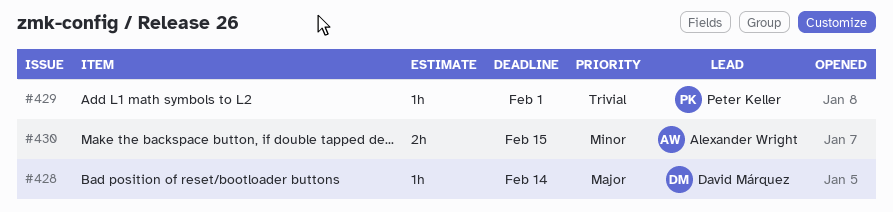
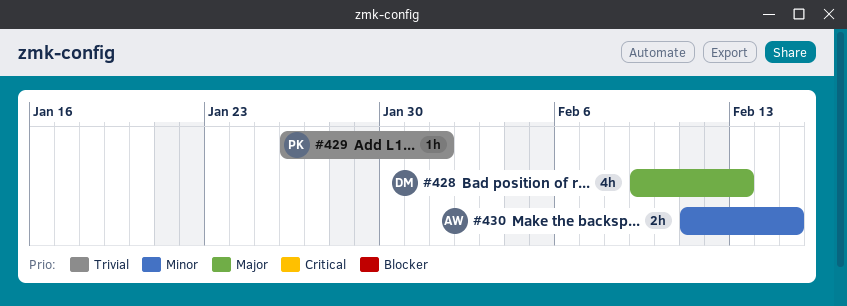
#428, estimate: 1h -> 4h
#428, due: Feb 14 -> Feb 13

